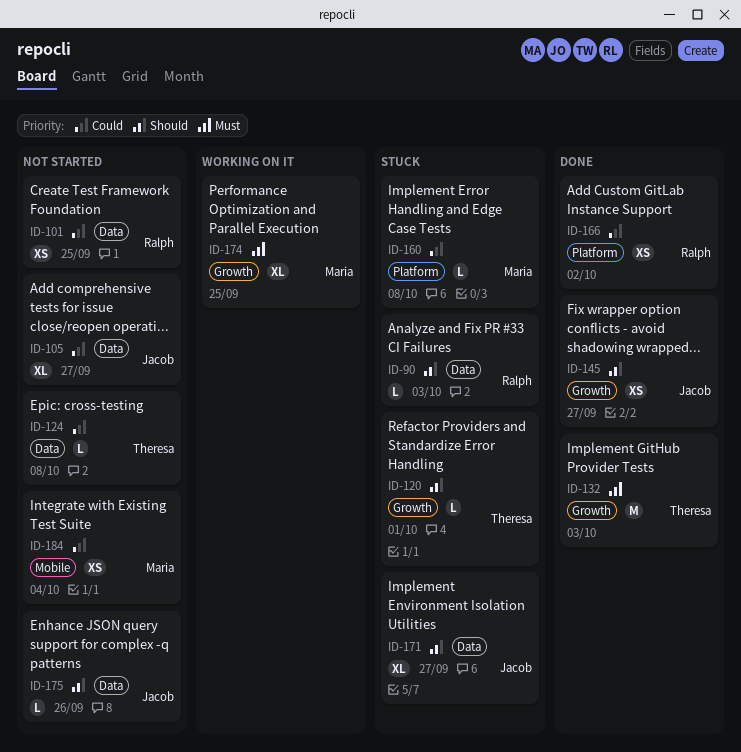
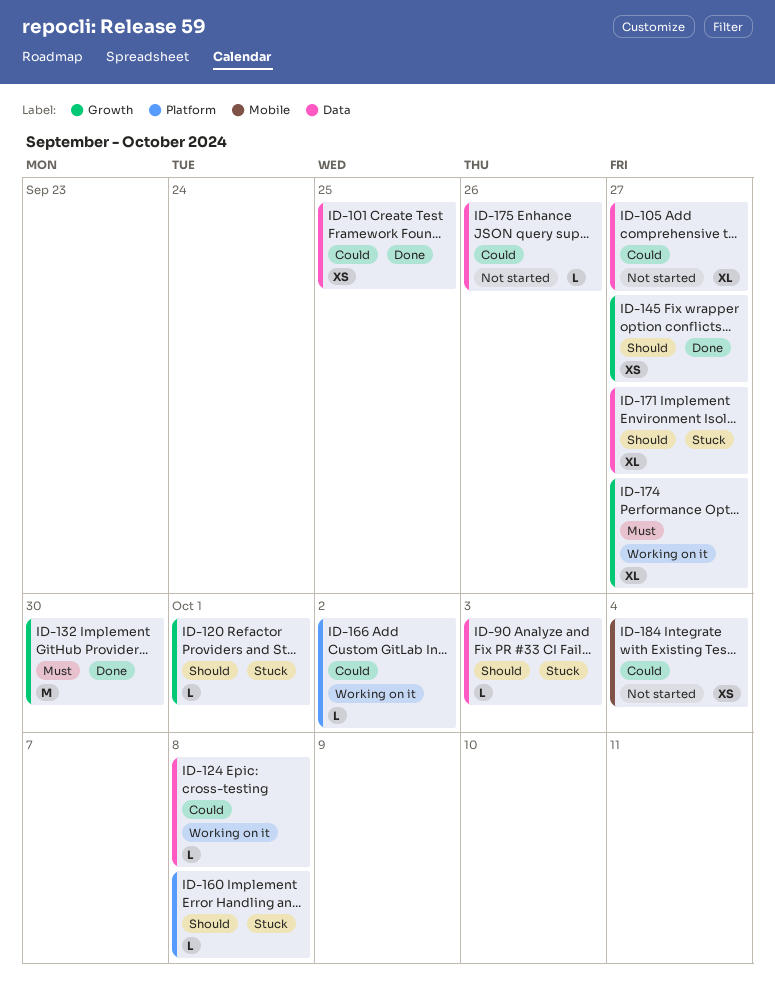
ID-101, status: Not started -> Done
ID-124, status: Not started -> Working on it
ID-132, due: Oct 3 -> Sep 30
ID-160, priority: Could -> Should
ID-166, status: Done -> Working on it
ID-166, estimate: XS -> L
ID-174, due: Sep 25 -> Sep 27
ID-175, priority: Should -> Could

